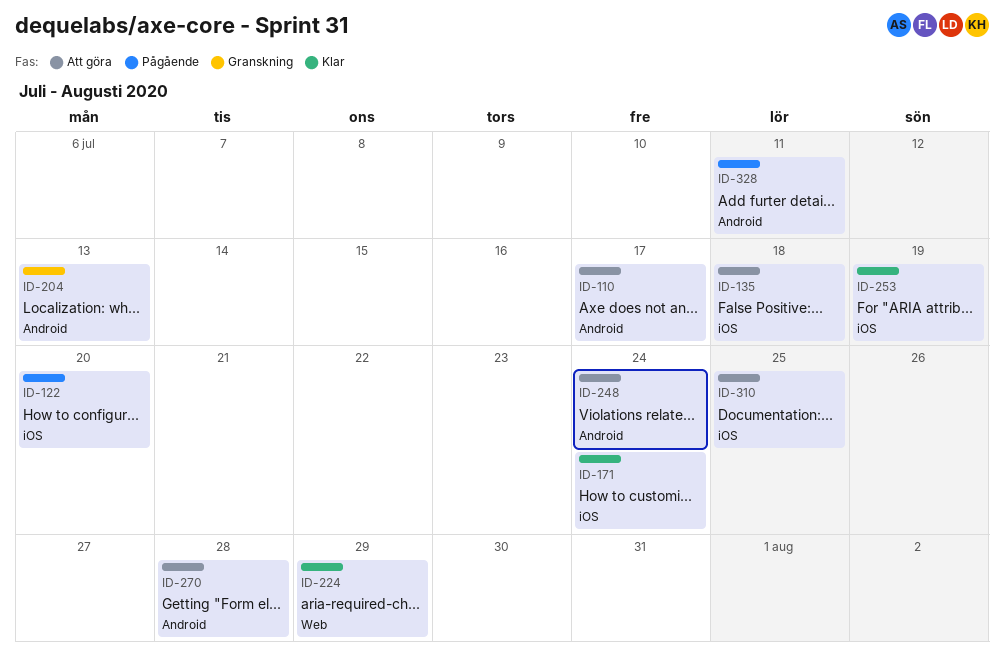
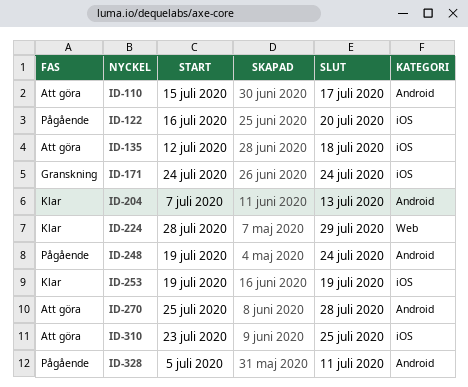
ID-171, status: Klar -> Granskning
ID-204, status: Granskning -> Klar
ID-248, status: Att göra -> Pågående

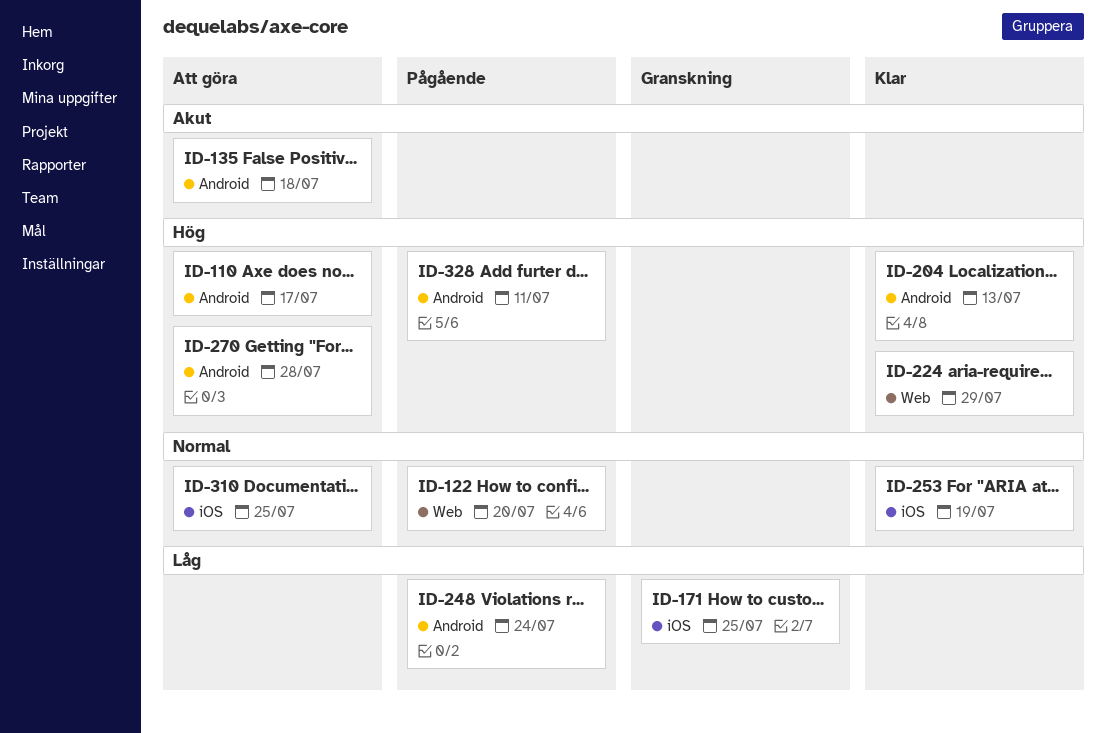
ID-122, label: iOS -> Web
ID-135, label: iOS -> Android
ID-171, due: Jul 24 -> Jul 25

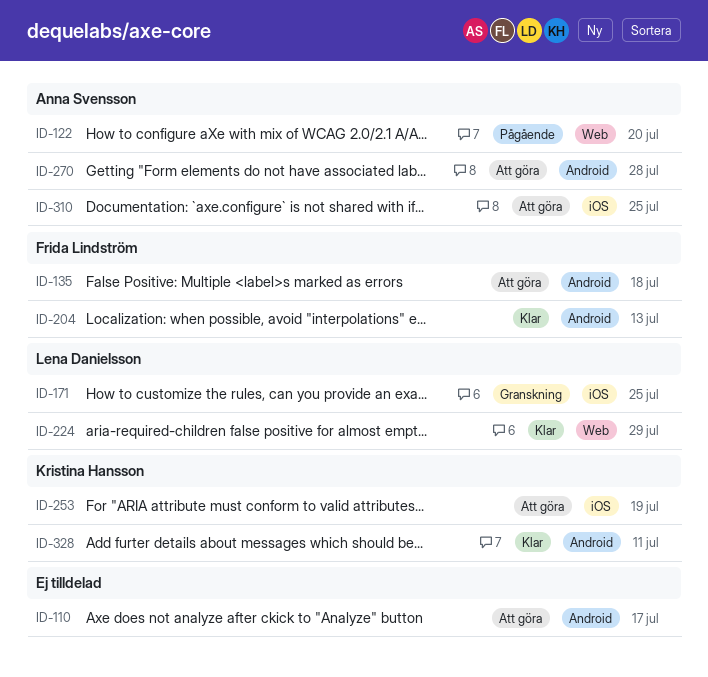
ID-248: present -> none
ID-253, status: Klar -> Att göra
ID-328, status: Pågående -> Klar

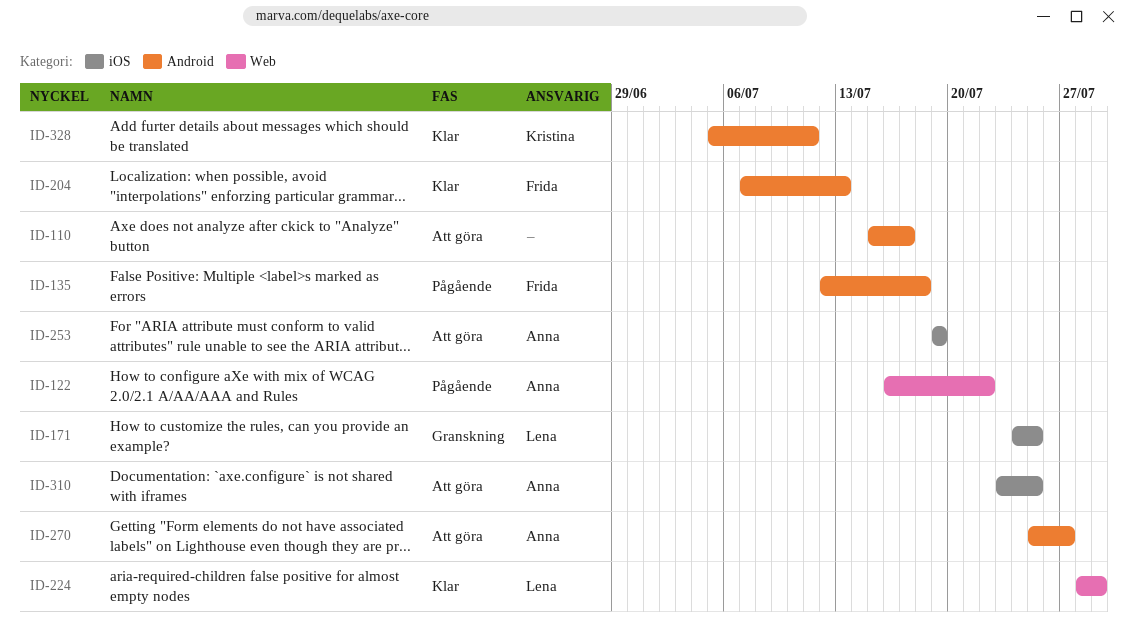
ID-122, due: Jul 20 -> Jul 22
ID-135, status: Att göra -> Pågående
ID-253, owner: Kristina Hansson -> Anna Svensson
ID-270, due: Jul 28 -> Jul 27

